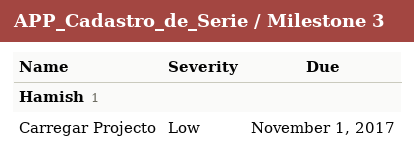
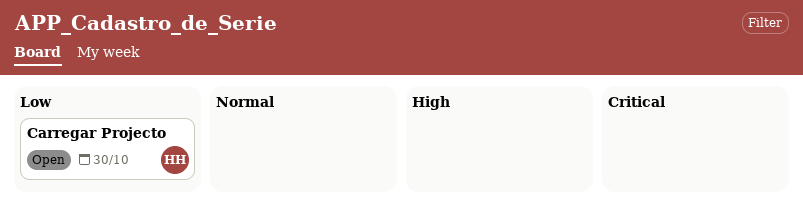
Carregar Projecto, due: Nov 1 -> Oct 30

